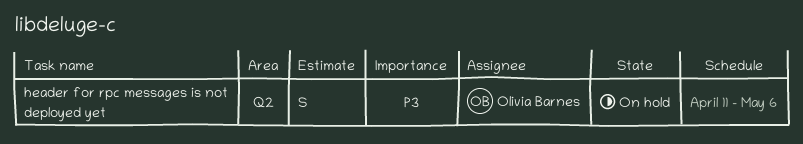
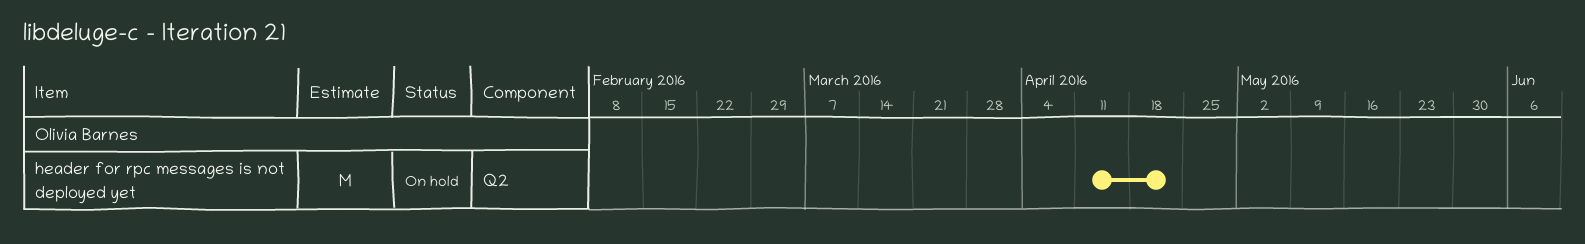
header for rpc messages is not deployed yet, estimate: S -> M
header for rpc messages is not deployed yet, due: May 6 -> Apr 22

